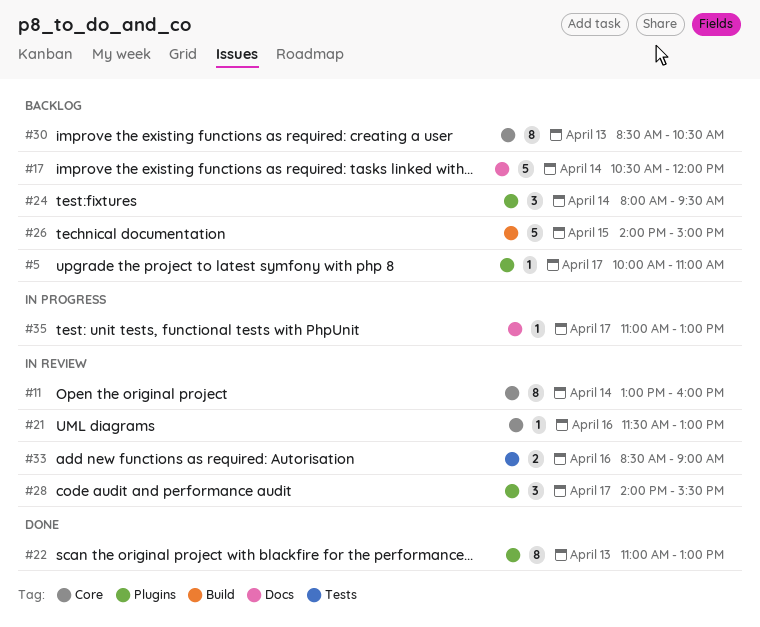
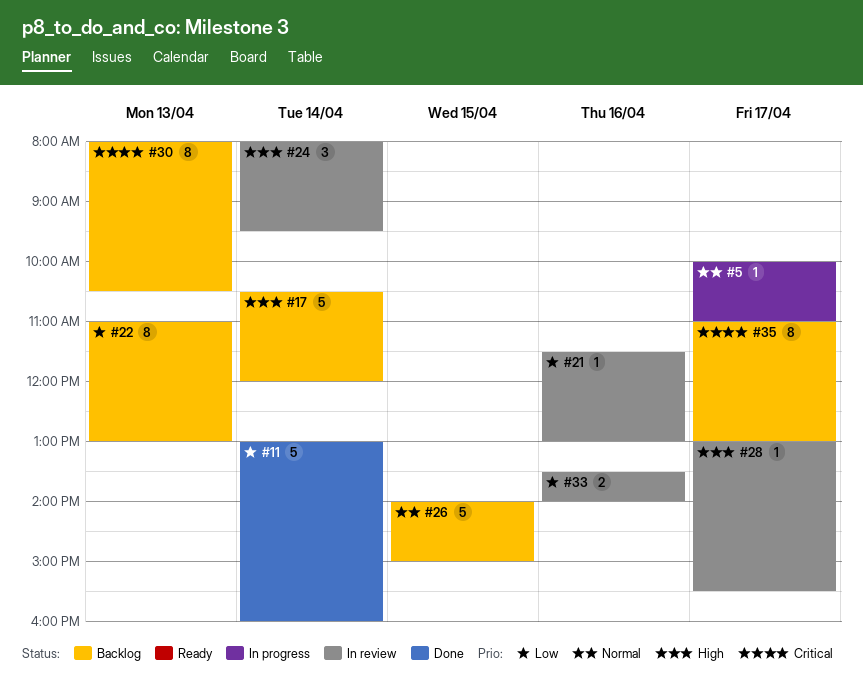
#5, status: Backlog -> In progress
#11, status: In review -> Done
#11, estimate: 8 -> 5
#22, status: Done -> Backlog
#24, status: Backlog -> In review
#28, estimate: 3 -> 1
#28, begins: 14:00 -> 13:00
#30, begins: 08:30 -> 08:00
#33, begins: 08:30 -> 13:30
#33, ends: 09:00 -> 14:00
#35, status: In progress -> Backlog
#35, estimate: 1 -> 8

